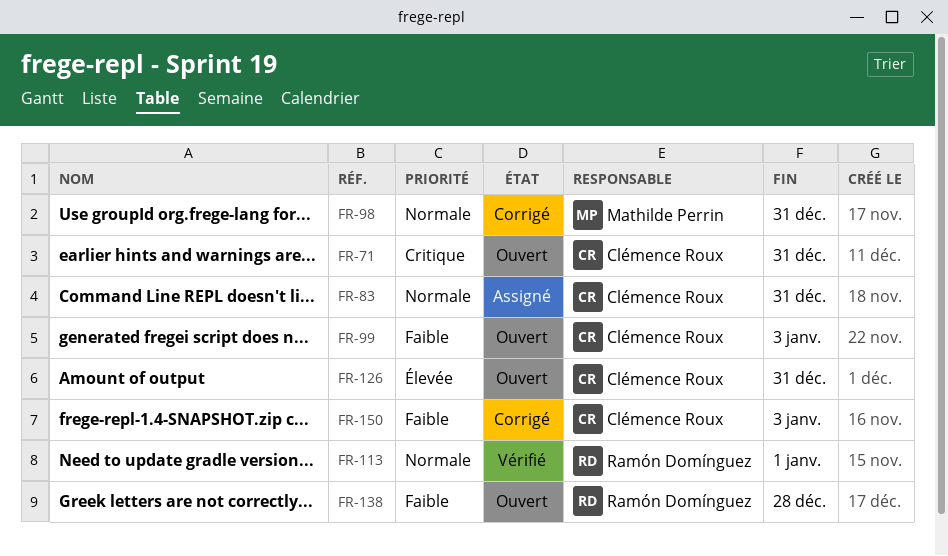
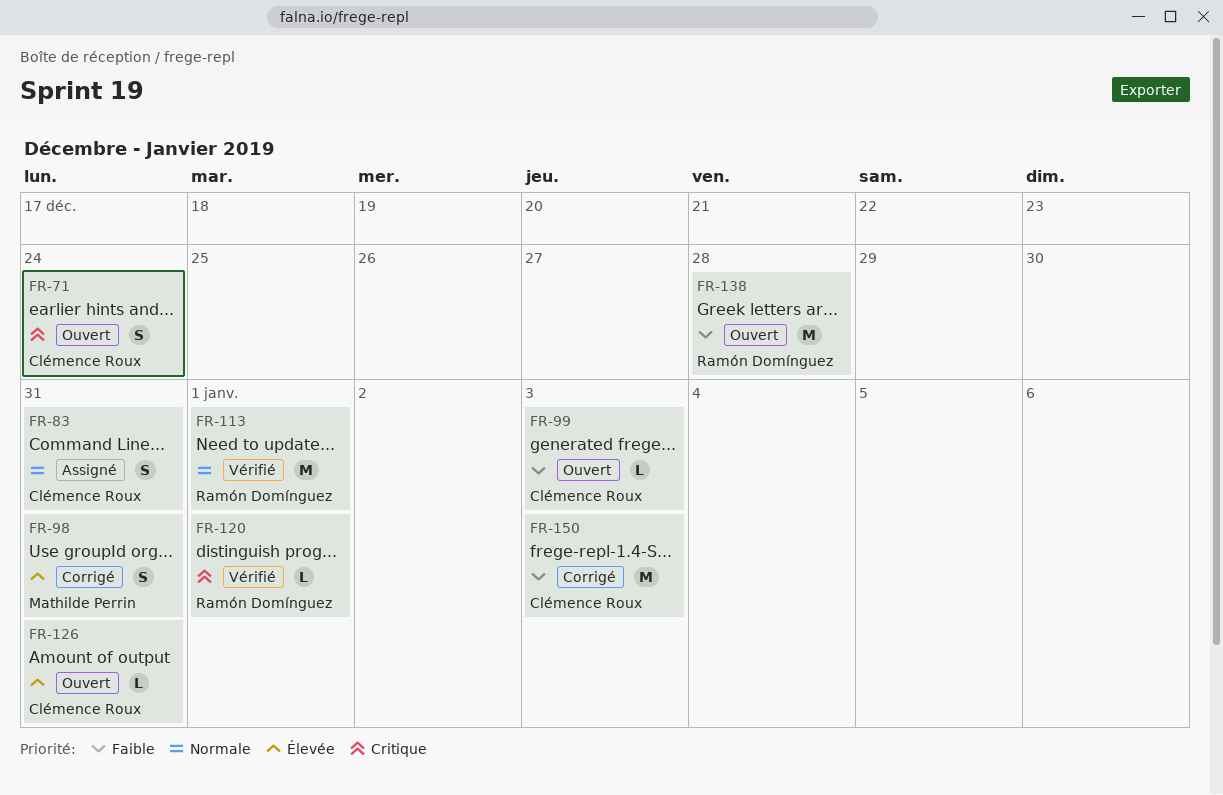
FR-71, due: Dec 31 -> Dec 24
FR-98, priority: Normale -> Élevée
FR-120: none -> present

